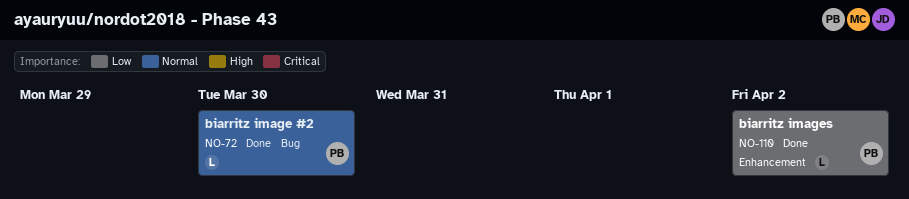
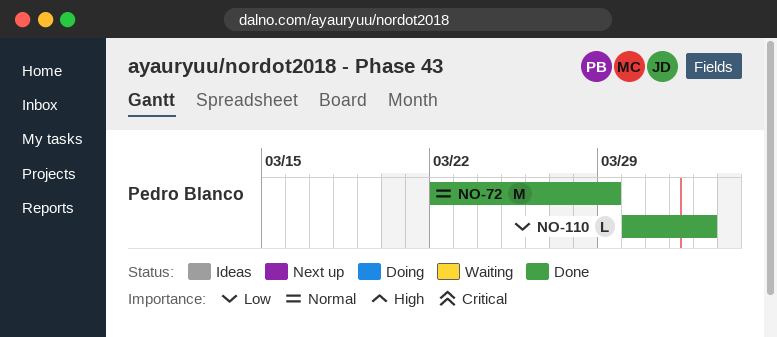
NO-72, estimate: L -> M
NO-72, due: Mar 30 -> Mar 29

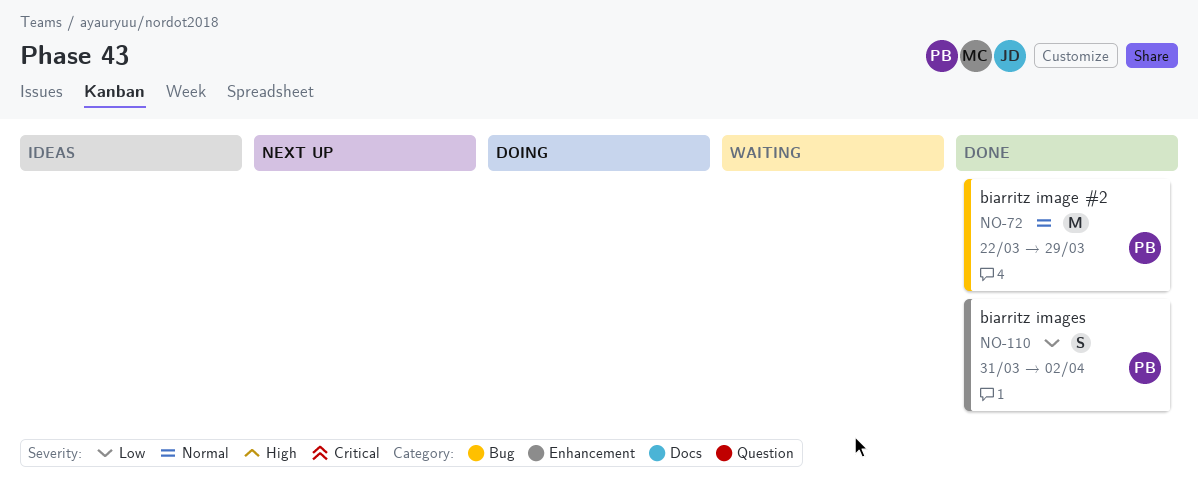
NO-110, estimate: L -> S
NO-110, start: Mar 30 -> Mar 31

